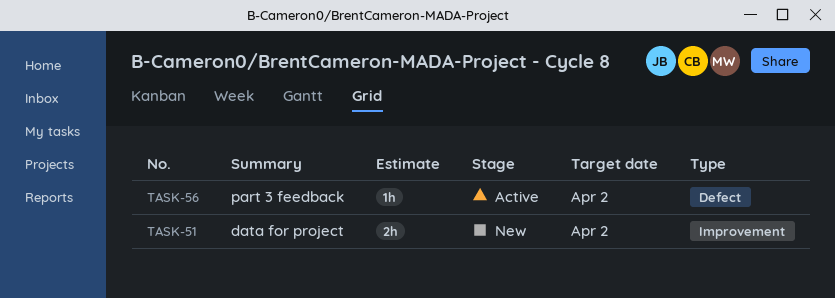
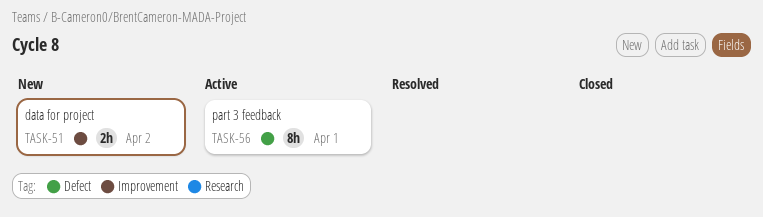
TASK-56, estimate: 1h -> 8h
TASK-56, due: Apr 2 -> Apr 1

